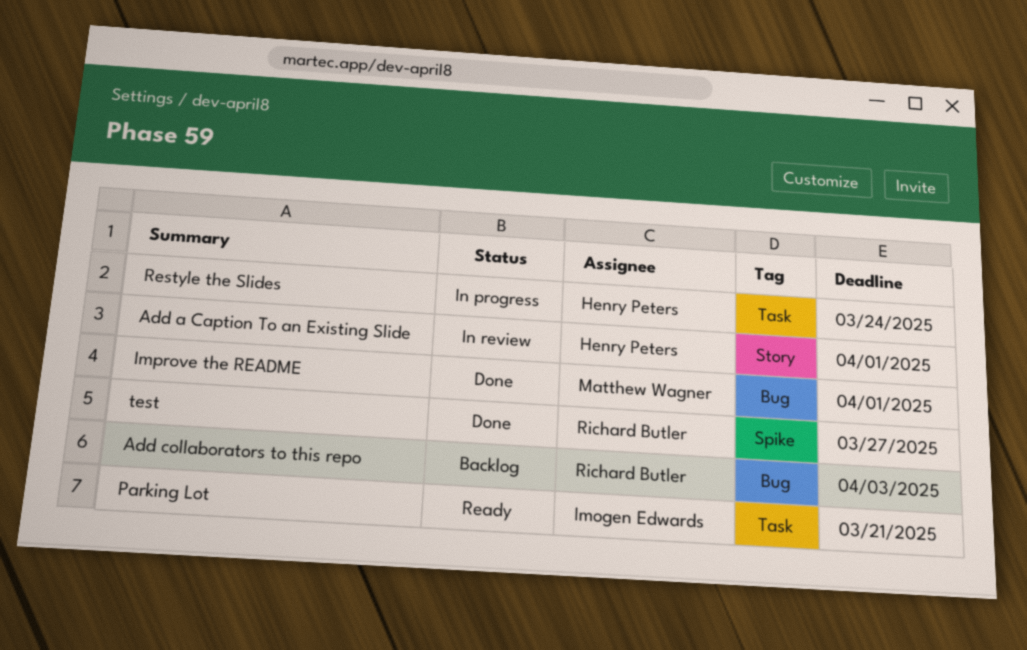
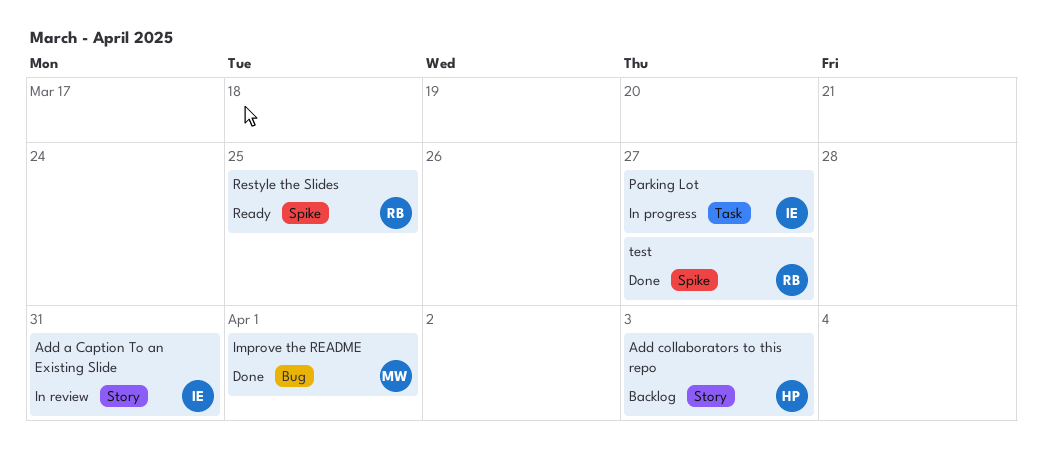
Add a Caption To an Existing Slide, owner: Henry Peters -> Imogen Edwards
Add a Caption To an Existing Slide, due: Apr 1 -> Mar 31
Add collaborators to this repo, owner: Richard Butler -> Henry Peters
Add collaborators to this repo, label: Bug -> Story
Parking Lot, status: Ready -> In progress
Parking Lot, due: Mar 21 -> Mar 27
Restyle the Slides, status: In progress -> Ready
Restyle the Slides, owner: Henry Peters -> Richard Butler
Restyle the Slides, label: Task -> Spike
Restyle the Slides, due: Mar 24 -> Mar 25

